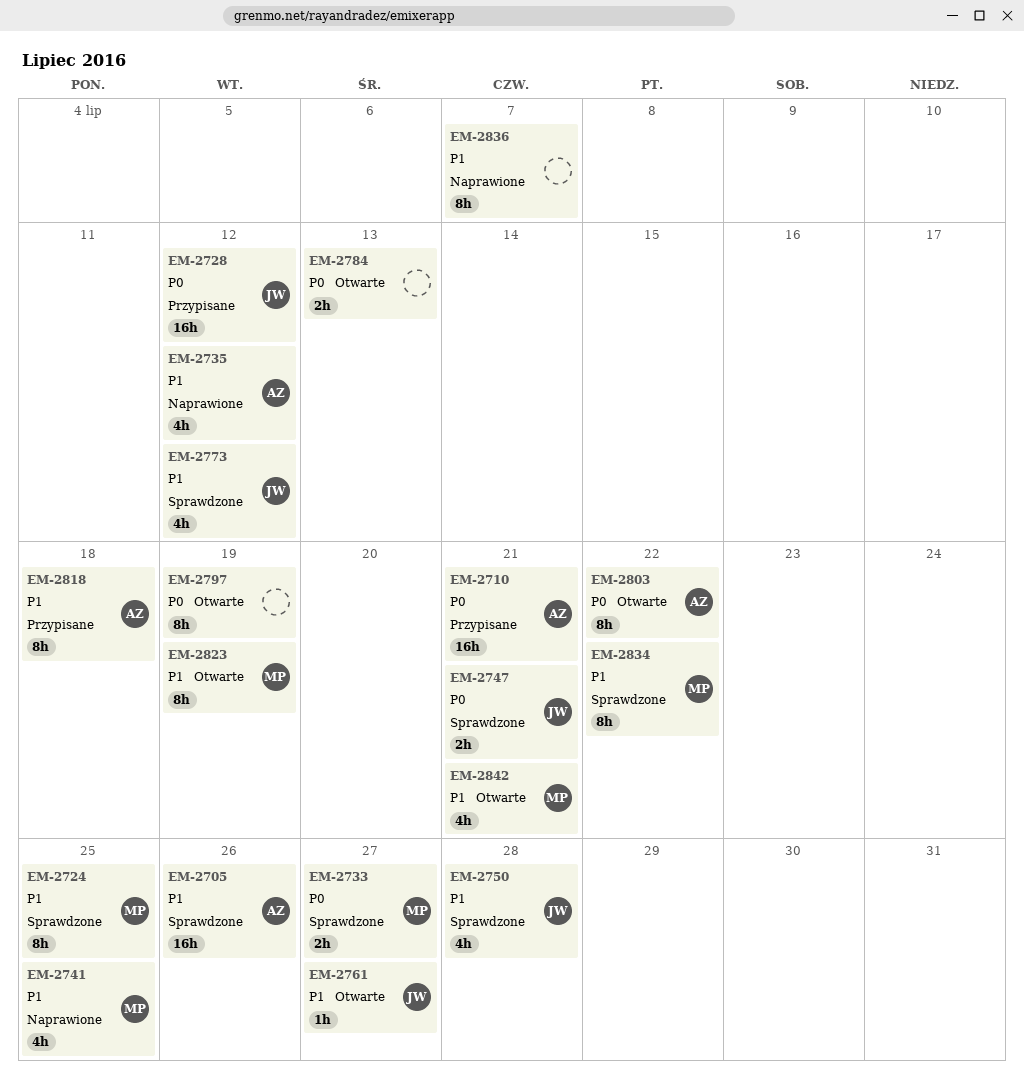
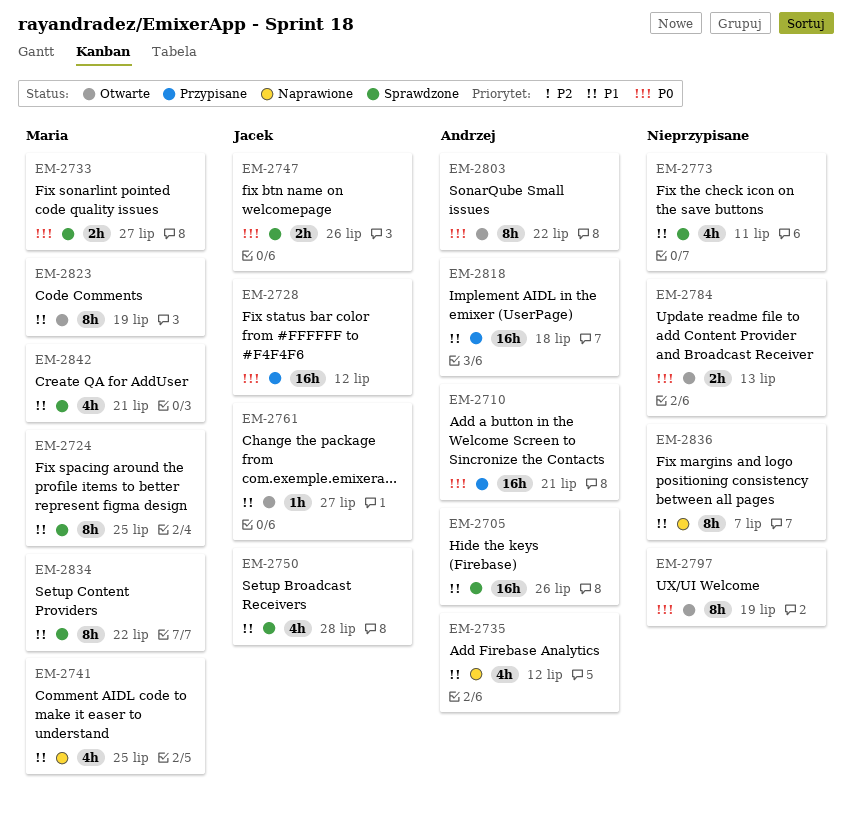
EM-2747, due: Jul 21 -> Jul 26
EM-2773, owner: Jacek -> none
EM-2773, due: Jul 12 -> Jul 11
EM-2818, estimate: 8h -> 16h
EM-2842, status: Otwarte -> Sprawdzone

